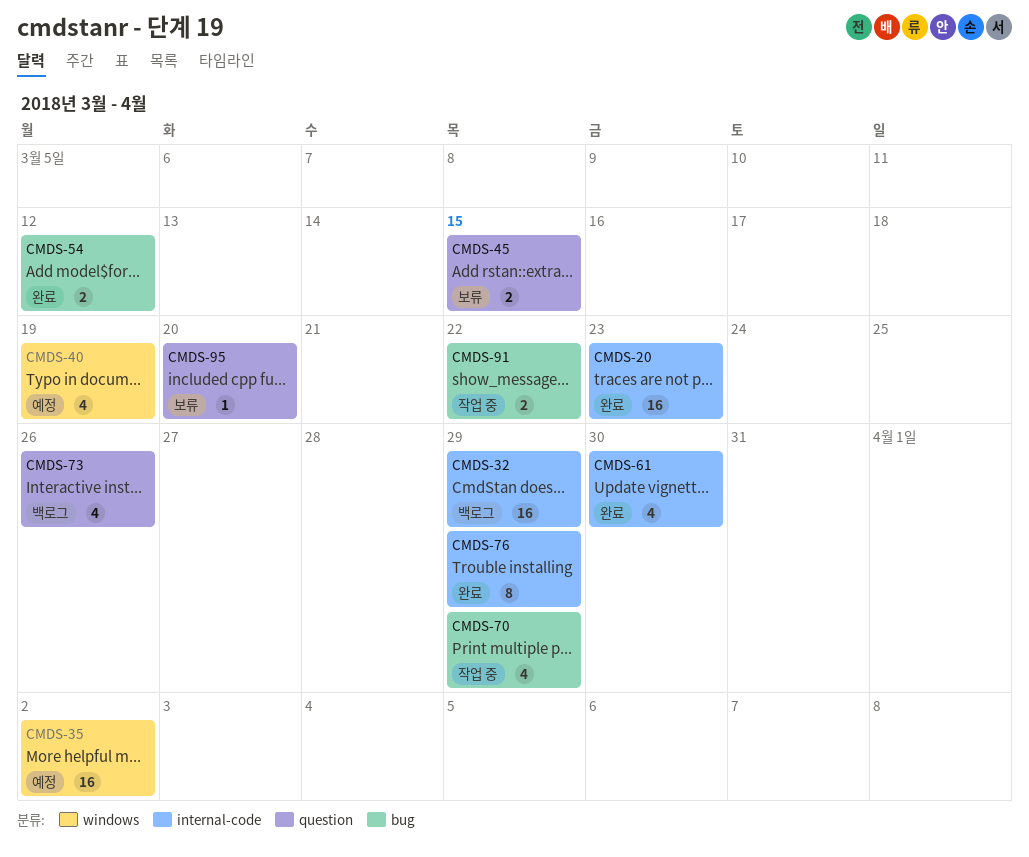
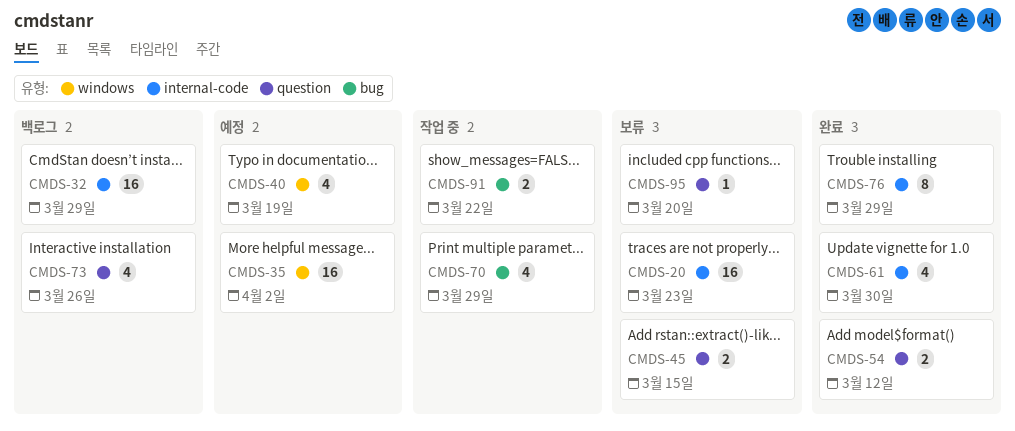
CMDS-20, status: 완료 -> 보류
CMDS-54, label: bug -> question

